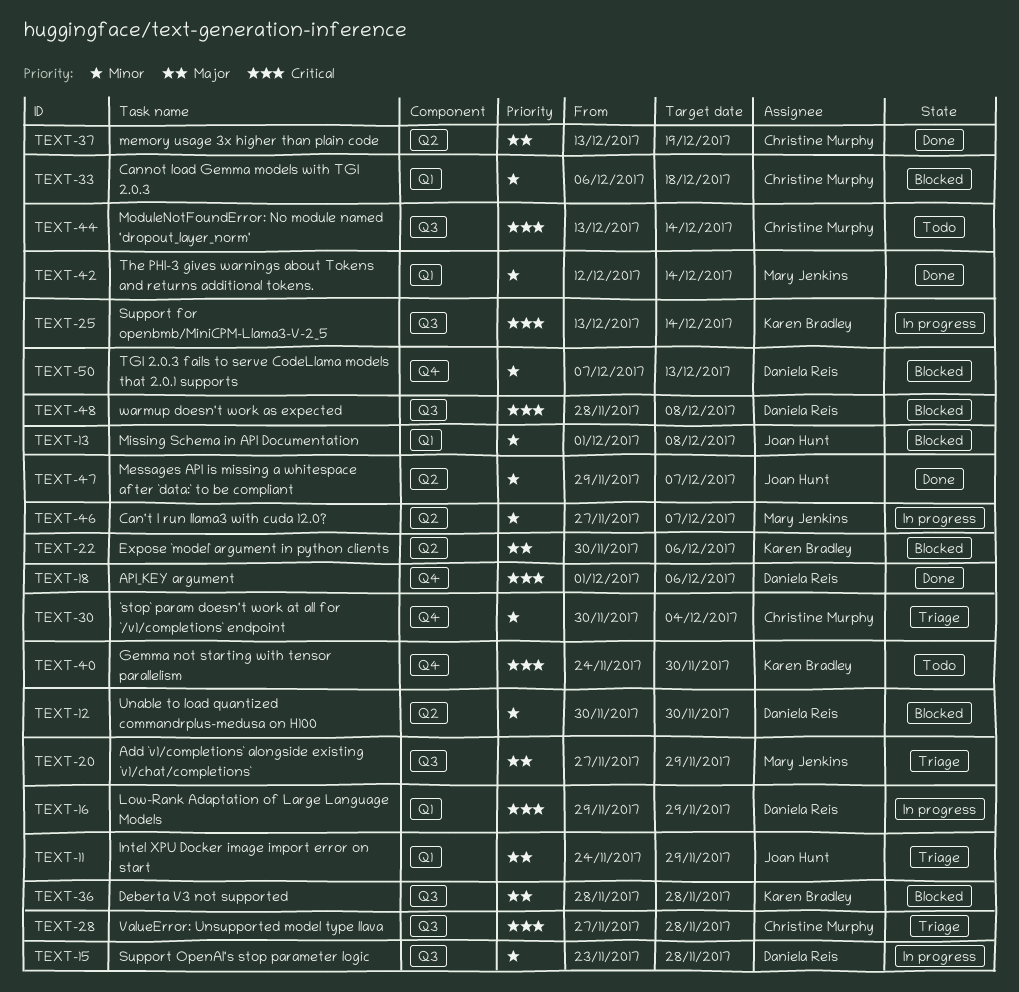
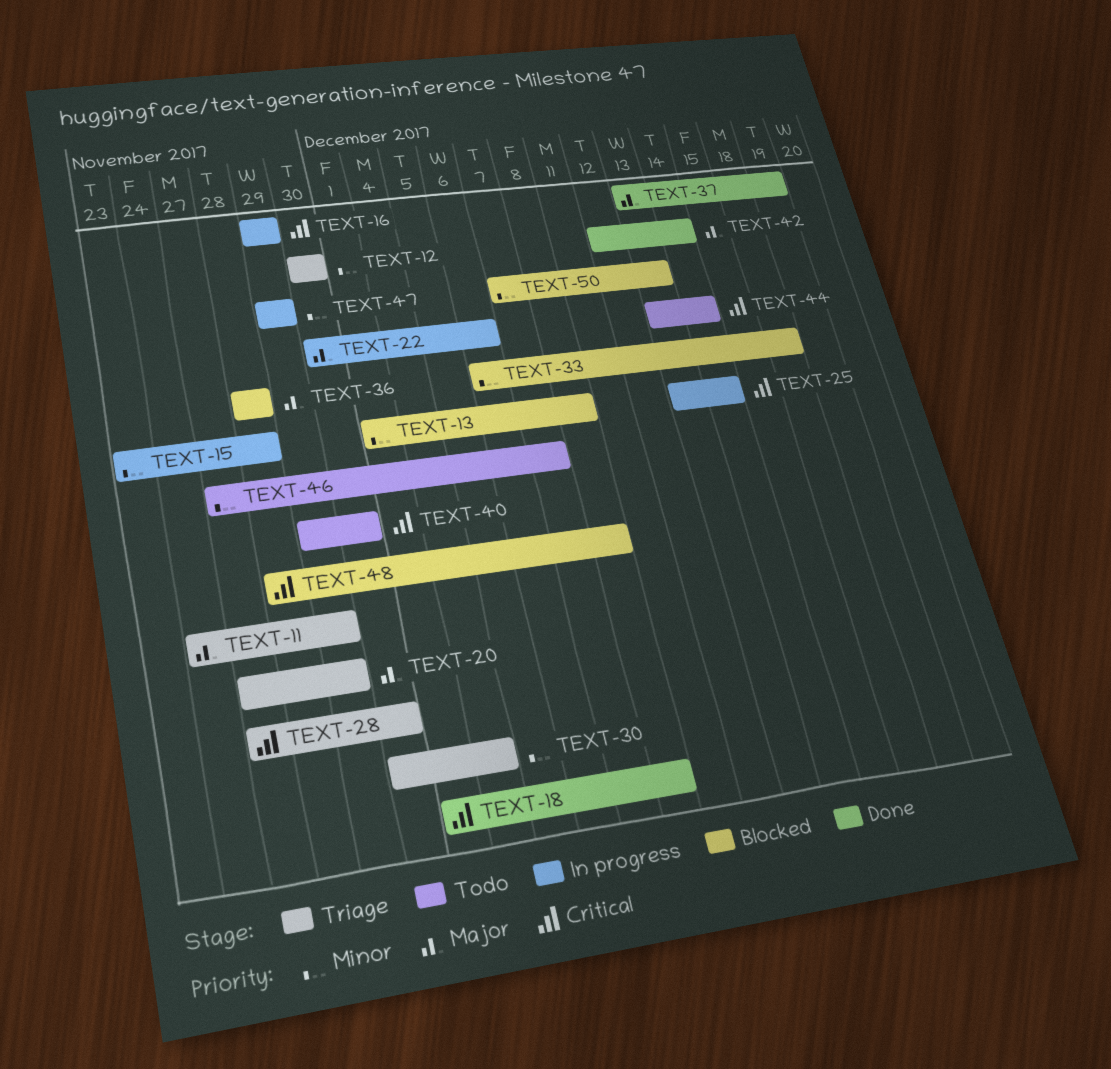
TEXT-12, status: Blocked -> Triage
TEXT-18, due: Dec 6 -> Dec 8
TEXT-22, status: Blocked -> In progress
TEXT-28, due: Nov 28 -> Nov 30
TEXT-40, start: Nov 24 -> Nov 29
TEXT-42, priority: Minor -> Major
TEXT-46, status: In progress -> Todo
TEXT-47, status: Done -> In progress
TEXT-47, due: Dec 7 -> Nov 29

